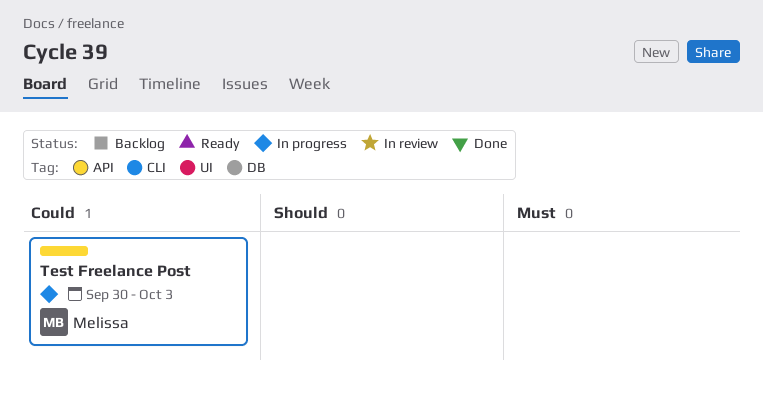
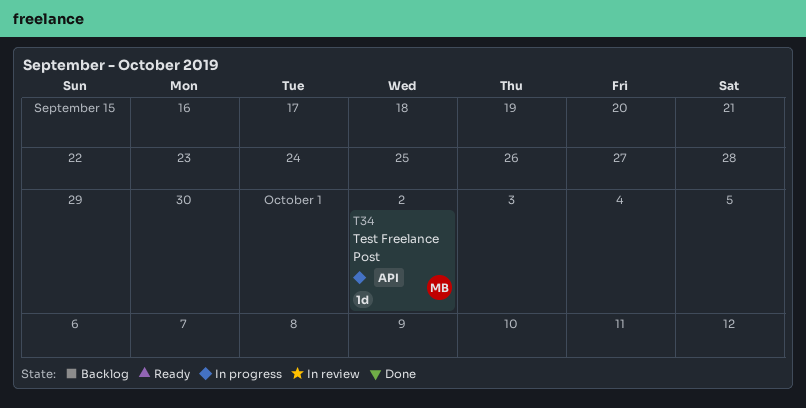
Test Freelance Post, due: Oct 3 -> Oct 2

